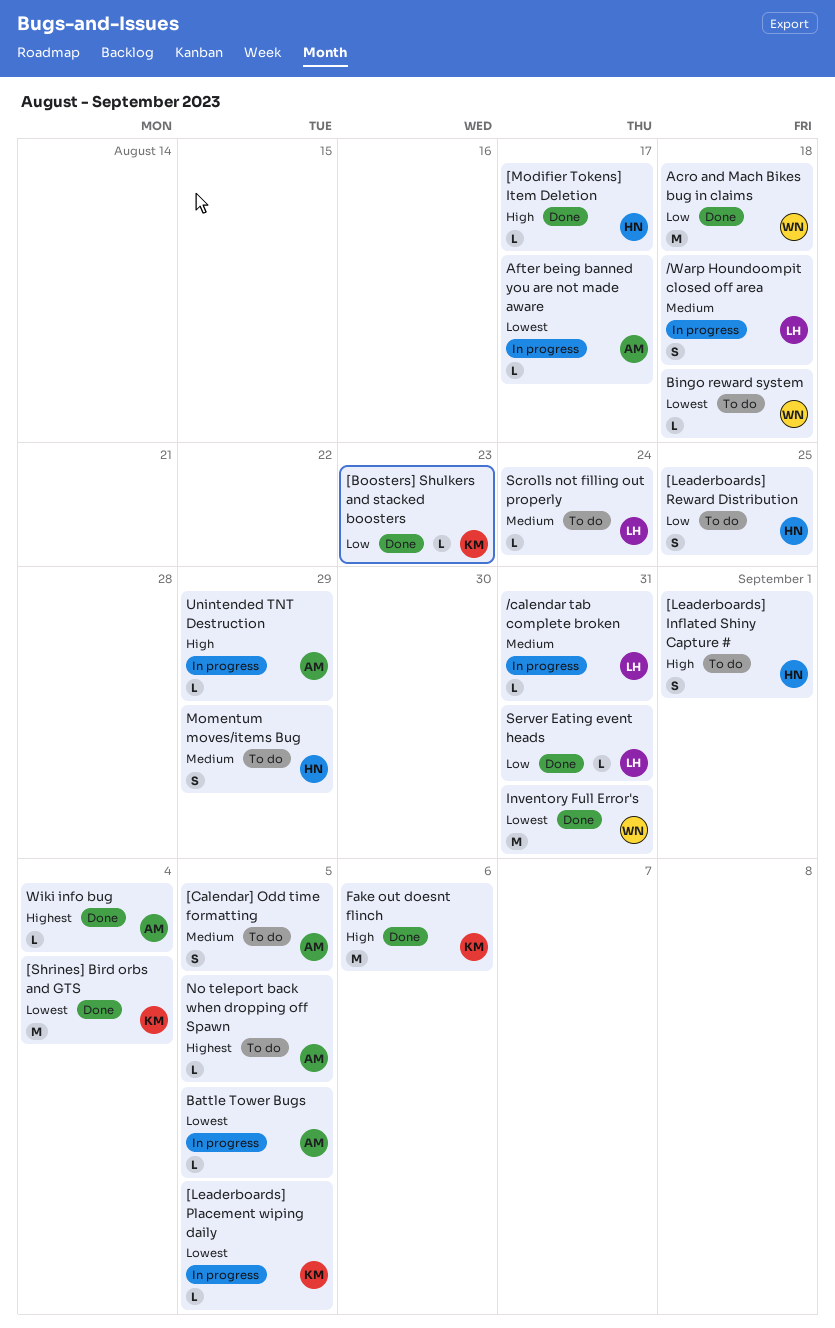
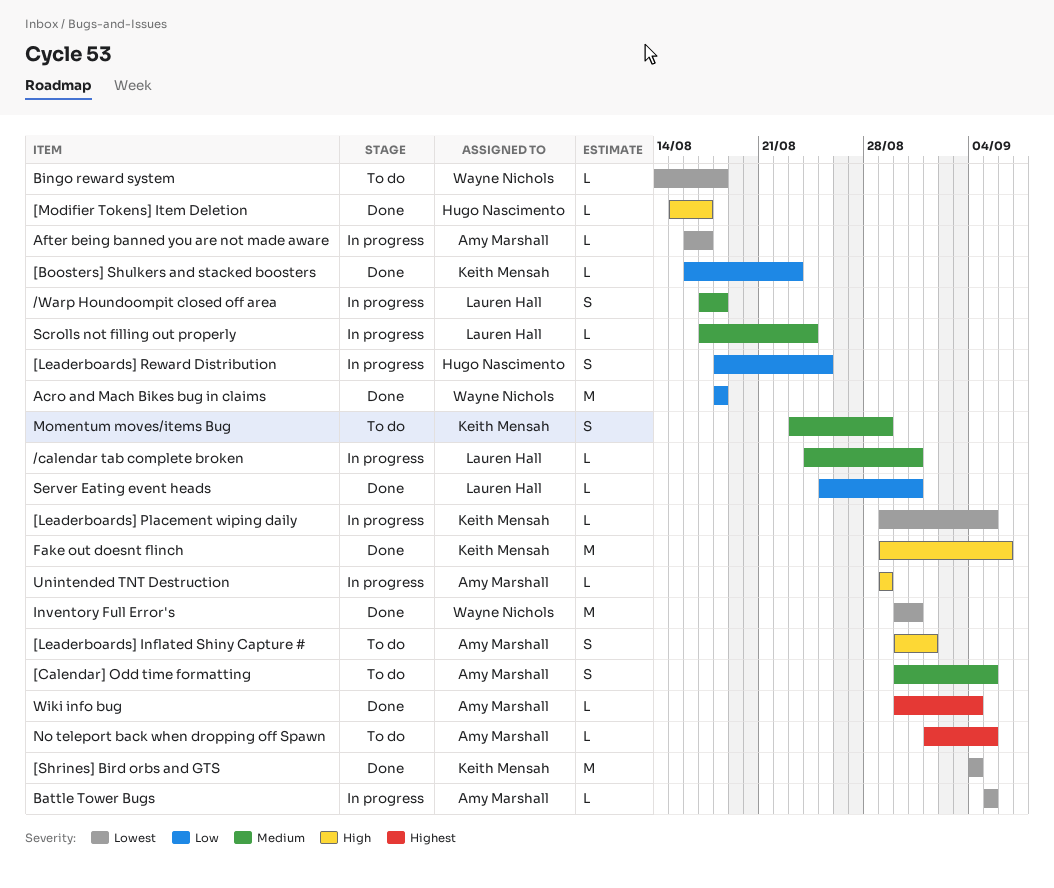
[Leaderboards] Inflated Shiny Capture #, owner: Hugo Nascimento -> Amy Marshall
[Leaderboards] Reward Distribution, status: To do -> In progress
Momentum moves/items Bug, owner: Hugo Nascimento -> Keith Mensah
Scrolls not filling out properly, status: To do -> In progress

